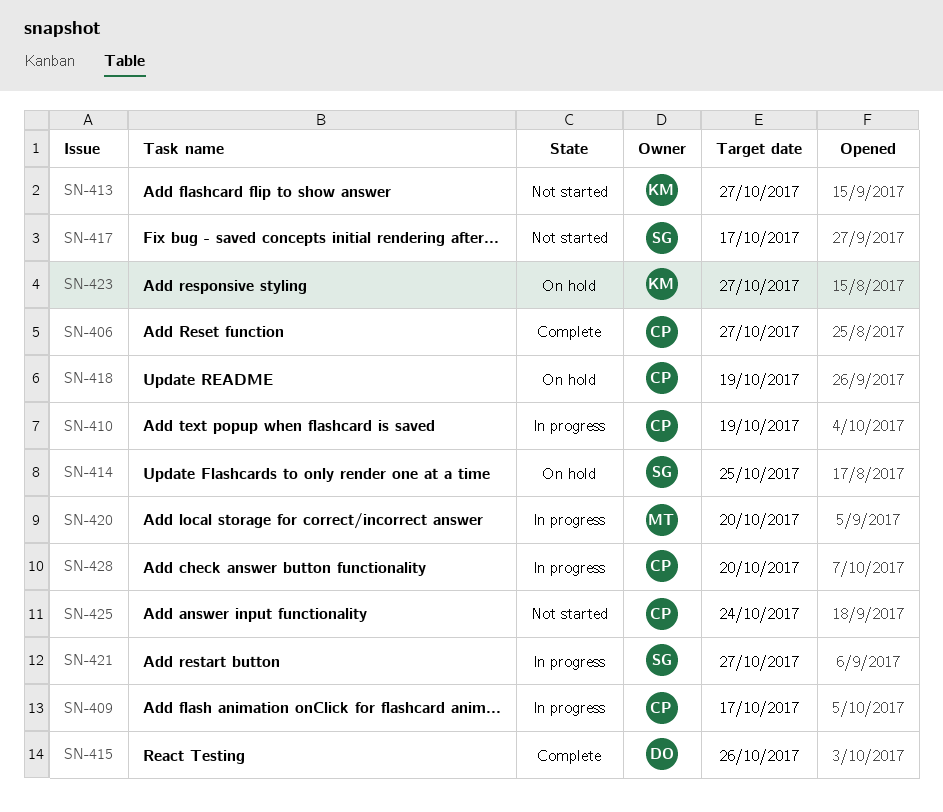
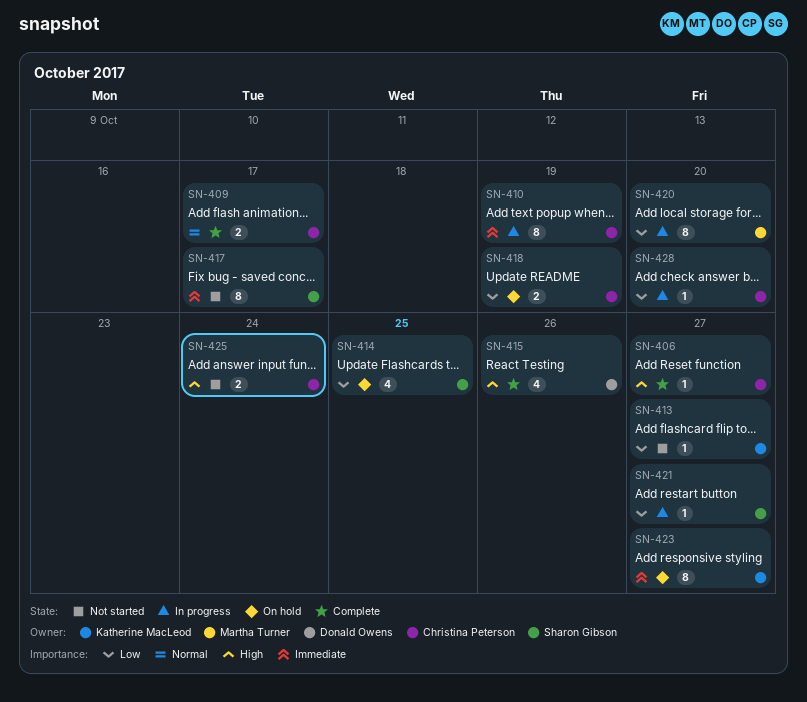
SN-409, status: In progress -> Complete

